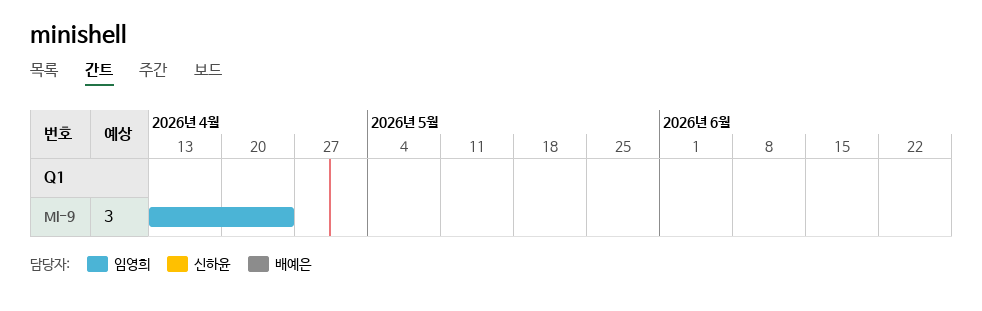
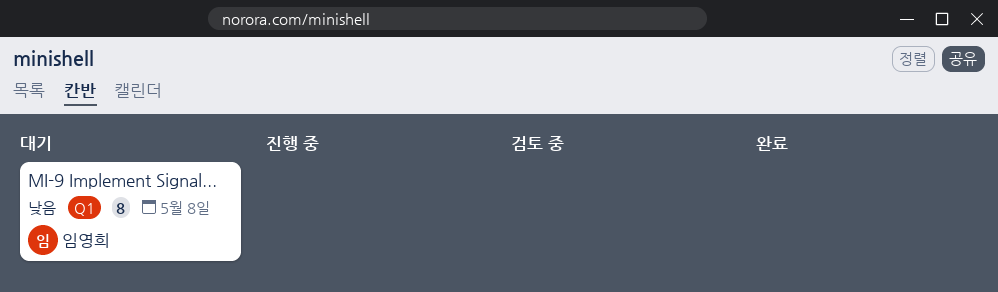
MI-9, estimate: 3 -> 8
MI-9, due: Apr 24 -> May 8

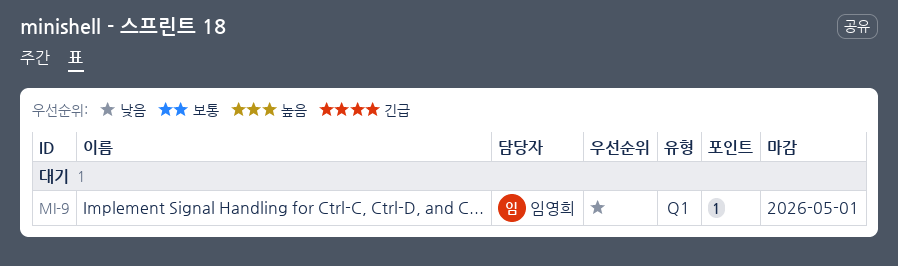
MI-9, estimate: 8 -> 1
MI-9, due: May 8 -> May 1

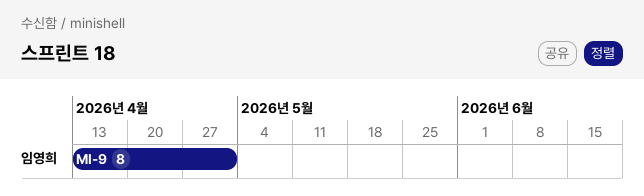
MI-9, estimate: 1 -> 8

